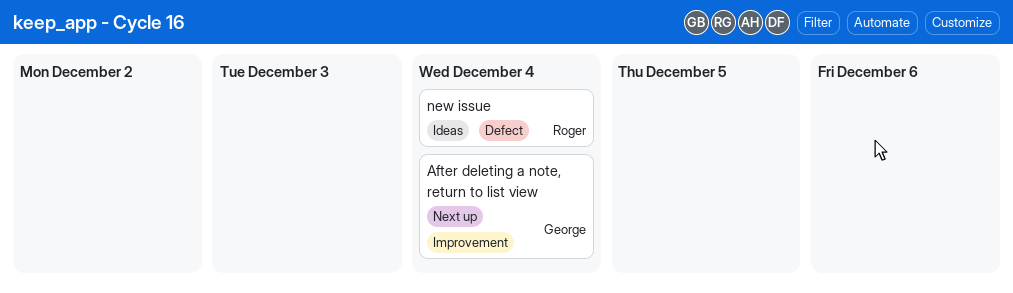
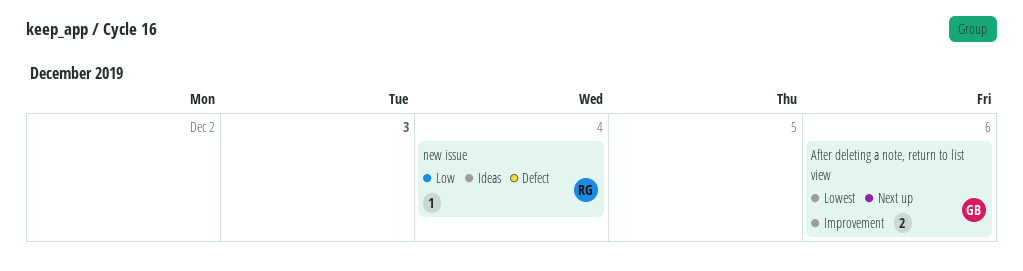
After deleting a note, return to list view, due: Dec 4 -> Dec 6

